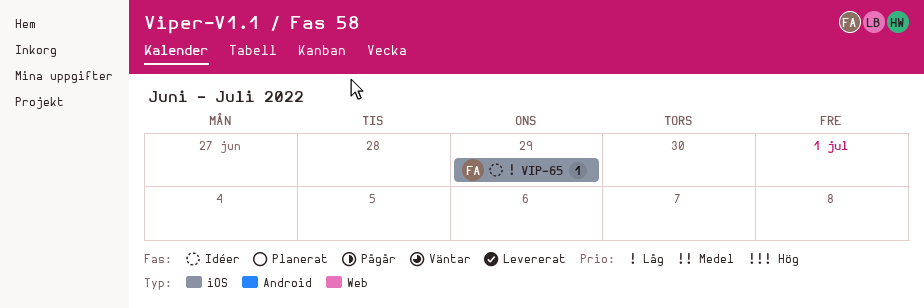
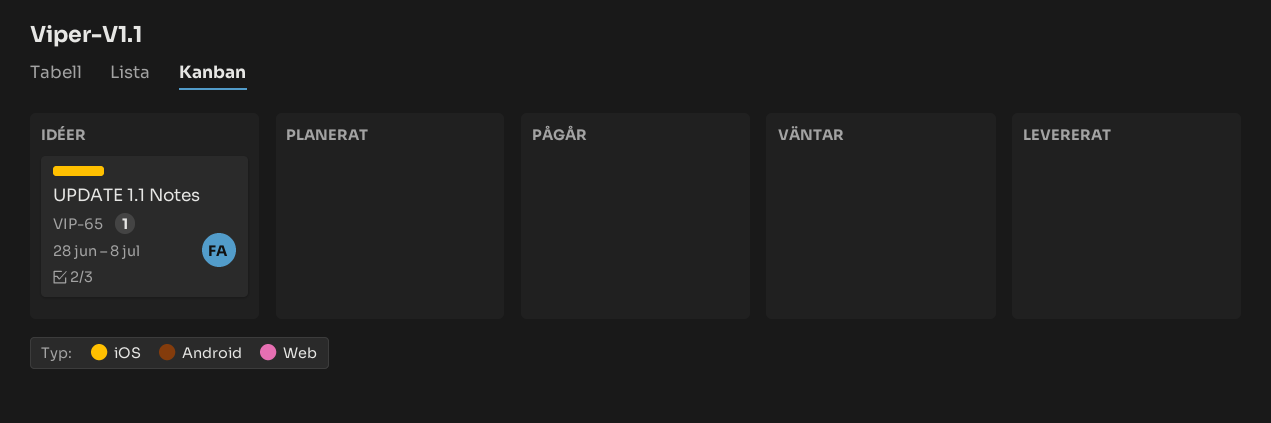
VIP-65, start: Jun 29 -> Jun 28
VIP-65, due: Jun 29 -> Jul 8

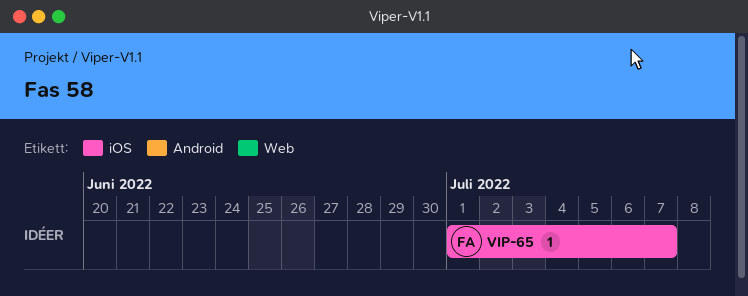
VIP-65, start: Jun 28 -> Jul 1
VIP-65, due: Jul 8 -> Jul 7

